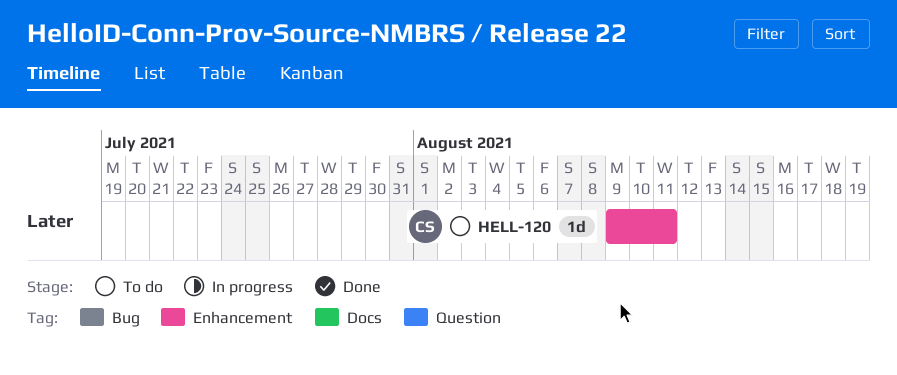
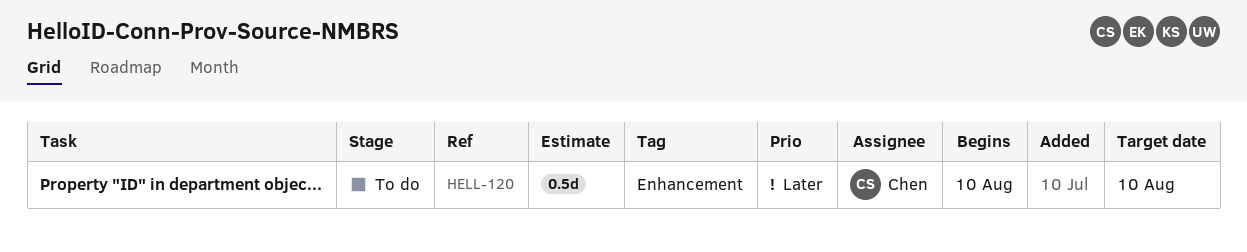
HELL-120, estimate: 1d -> 0.5d
HELL-120, start: Aug 9 -> Aug 10
HELL-120, due: Aug 11 -> Aug 10

